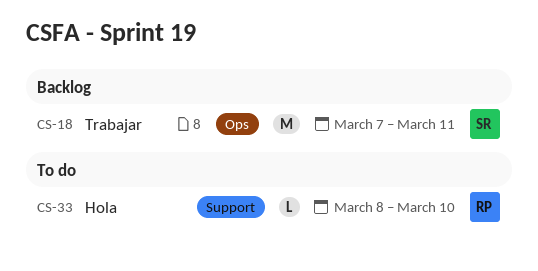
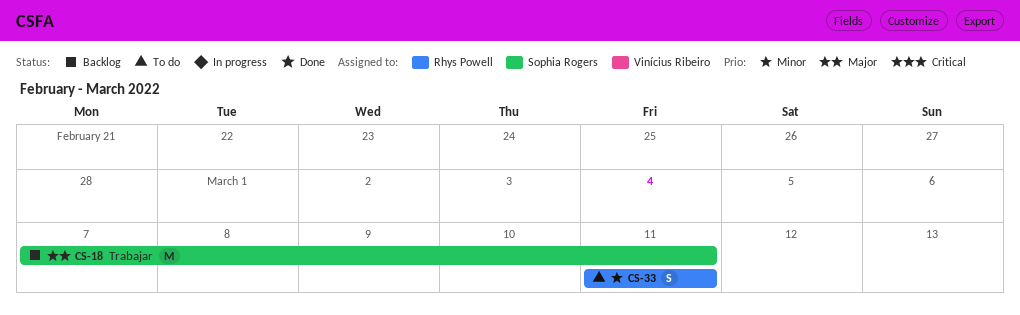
CS-33, estimate: L -> S
CS-33, start: Mar 8 -> Mar 11
CS-33, due: Mar 10 -> Mar 11

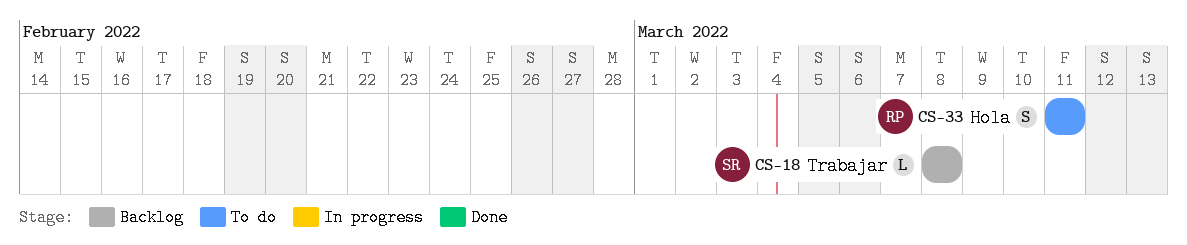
CS-18, estimate: M -> L
CS-18, start: Mar 7 -> Mar 8
CS-18, due: Mar 11 -> Mar 8

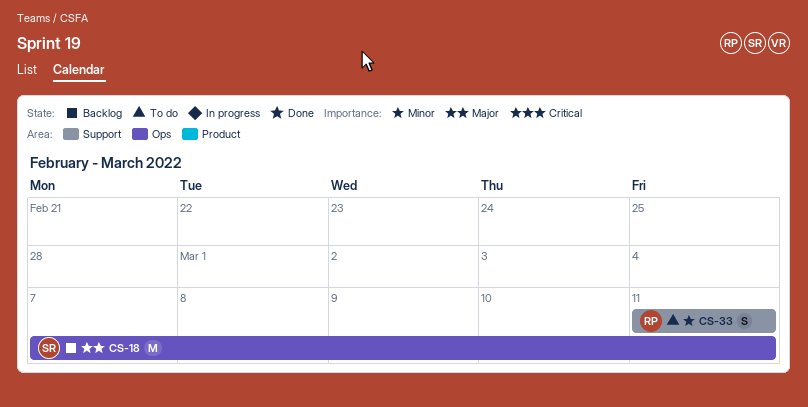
CS-18, estimate: L -> M
CS-18, start: Mar 8 -> Mar 7
CS-18, due: Mar 8 -> Mar 11

